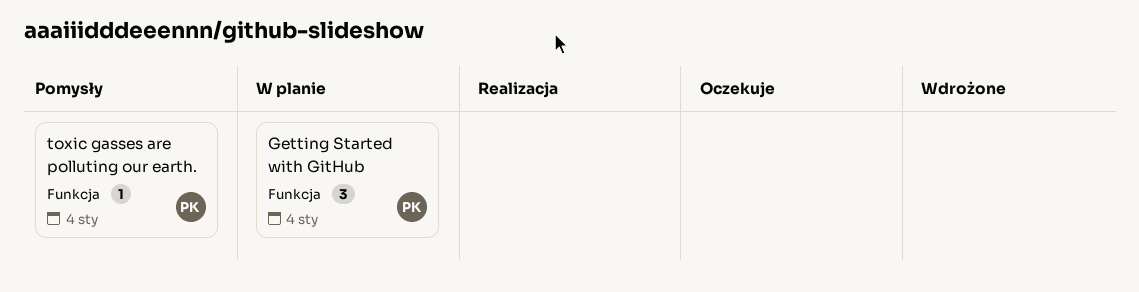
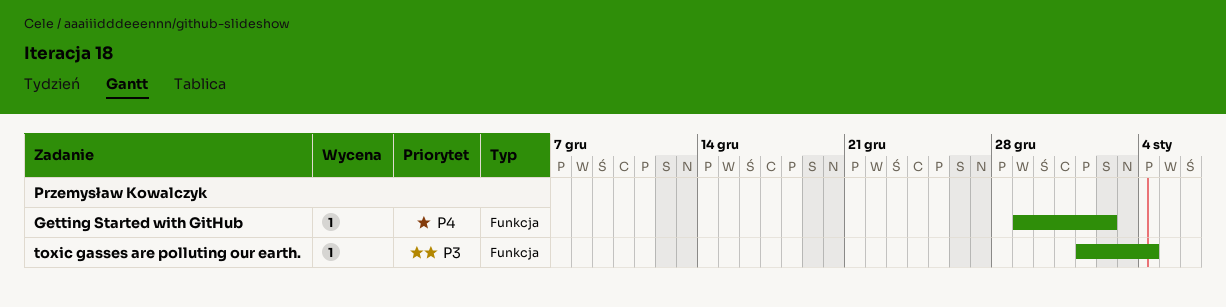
Getting Started with GitHub, estimate: 3 -> 1
Getting Started with GitHub, due: Jan 4 -> Jan 2

